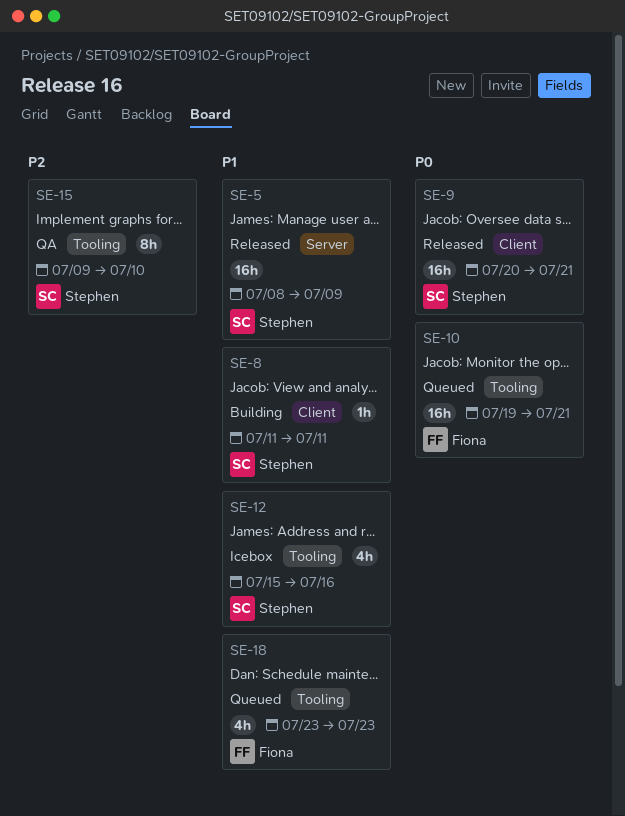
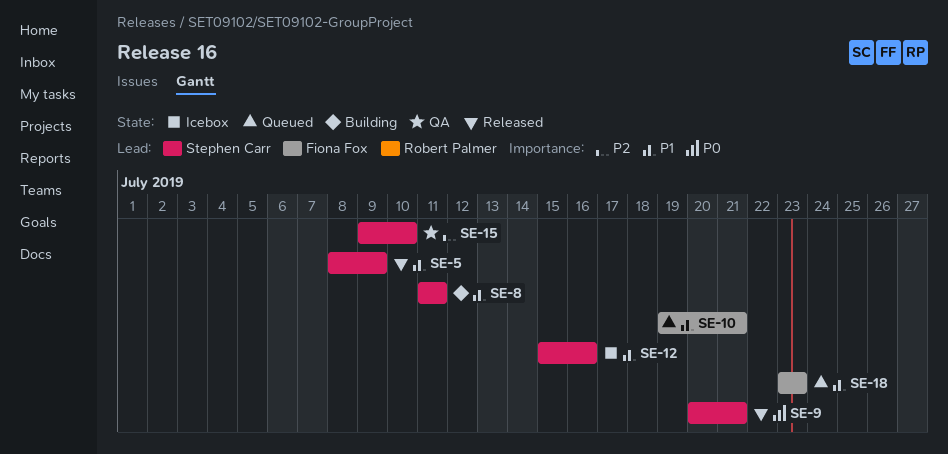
SE-10, priority: P0 -> P1

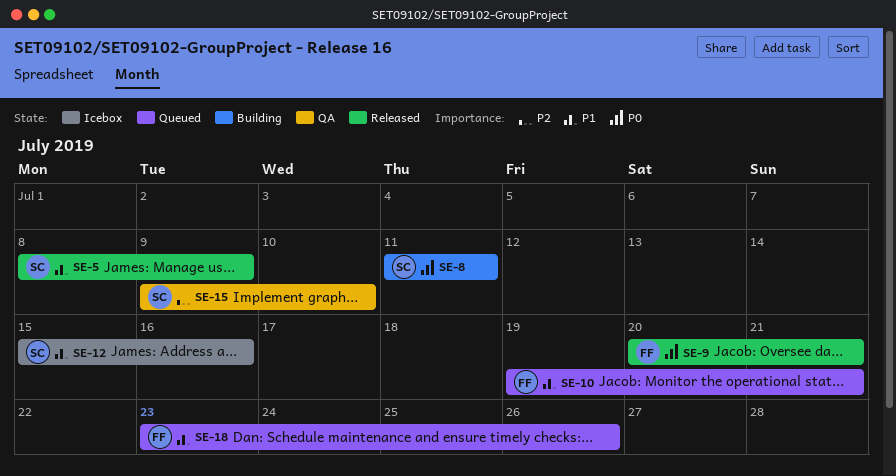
SE-8, priority: P1 -> P0
SE-9, owner: Stephen Carr -> Fiona Fox
SE-18, due: Jul 23 -> Jul 26

